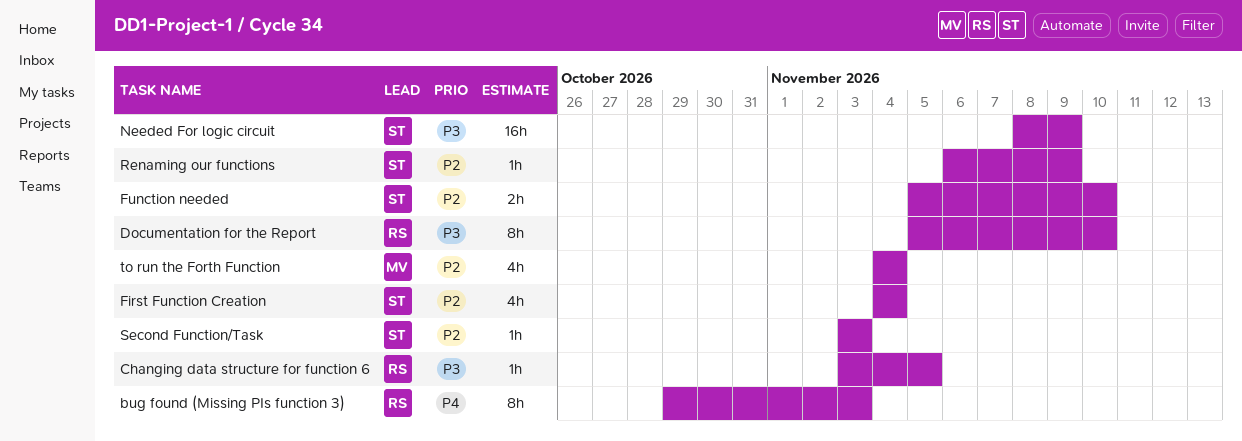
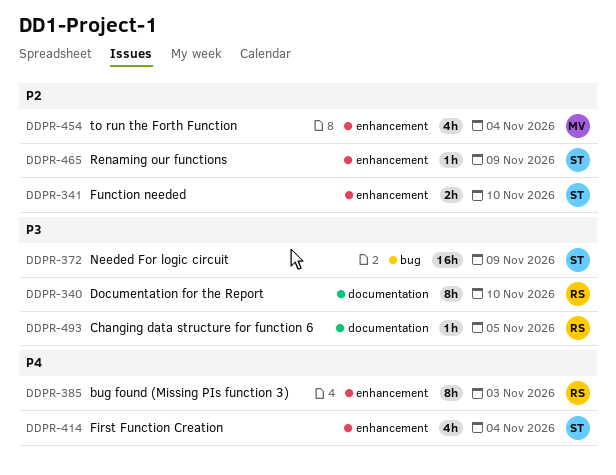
First Function Creation, priority: P2 -> P4
Second Function/Task: present -> none

